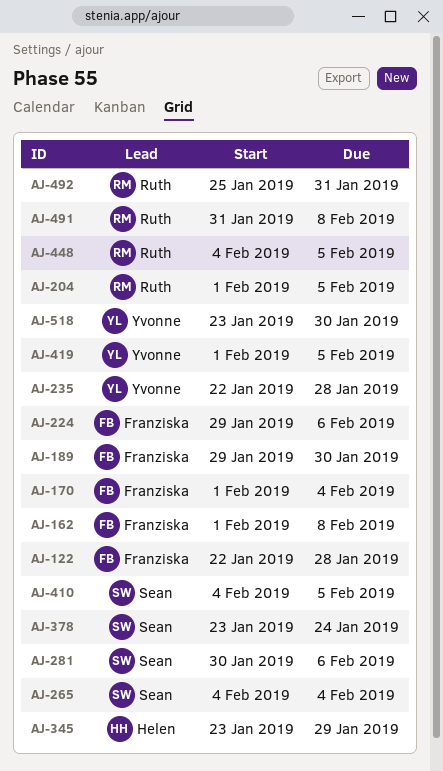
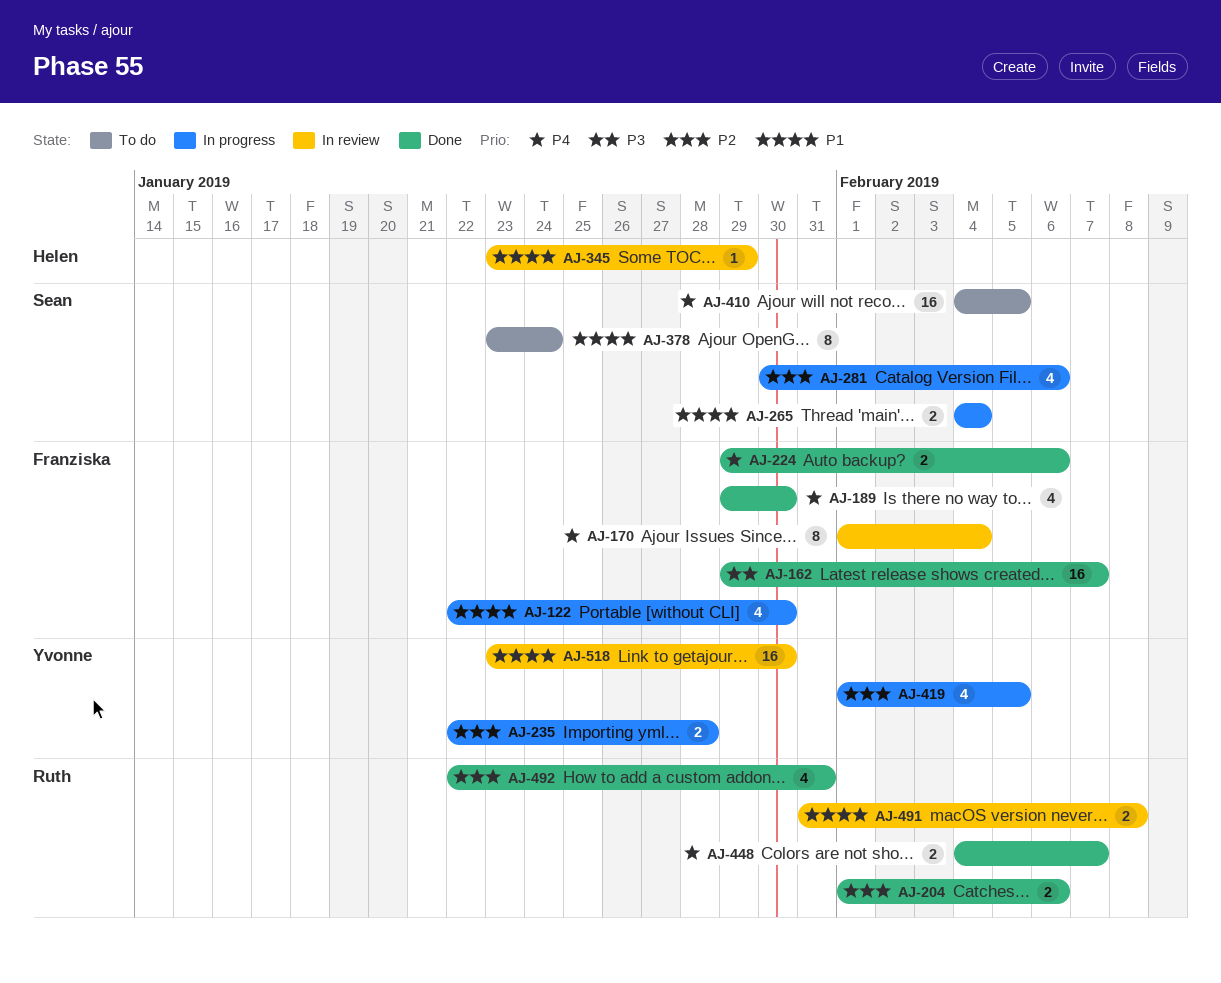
AJ-122, due: Jan 28 -> Jan 30
AJ-162, start: Feb 1 -> Jan 29
AJ-162, due: Feb 8 -> Feb 7
AJ-204, due: Feb 5 -> Feb 6
AJ-448, due: Feb 5 -> Feb 7
AJ-492, start: Jan 25 -> Jan 22

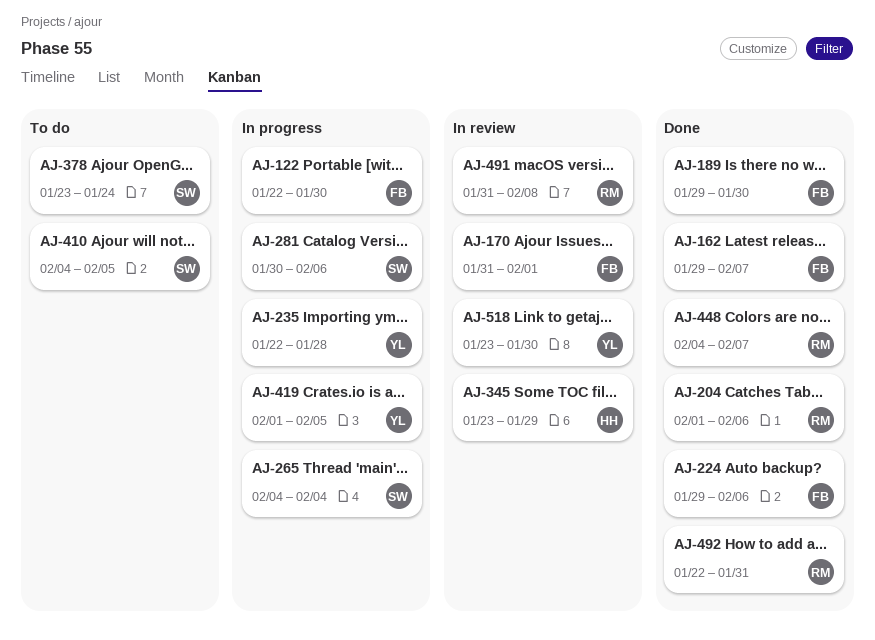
AJ-170, start: Feb 1 -> Jan 31
AJ-170, due: Feb 4 -> Feb 1

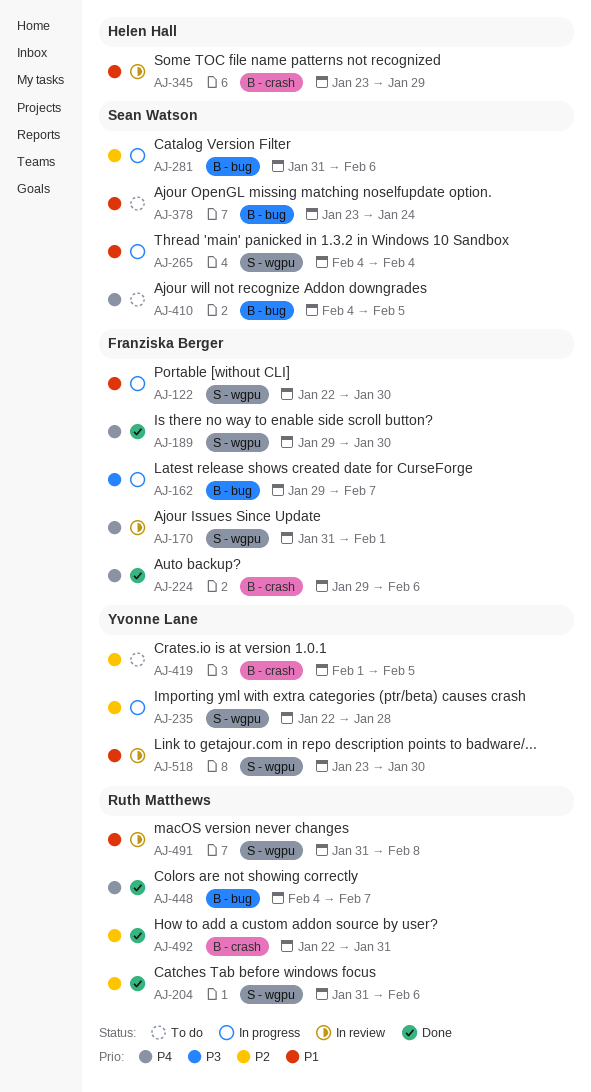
AJ-162, status: Done -> In progress
AJ-204, start: Feb 1 -> Jan 31
AJ-281, start: Jan 30 -> Jan 31
AJ-419, status: In progress -> To do

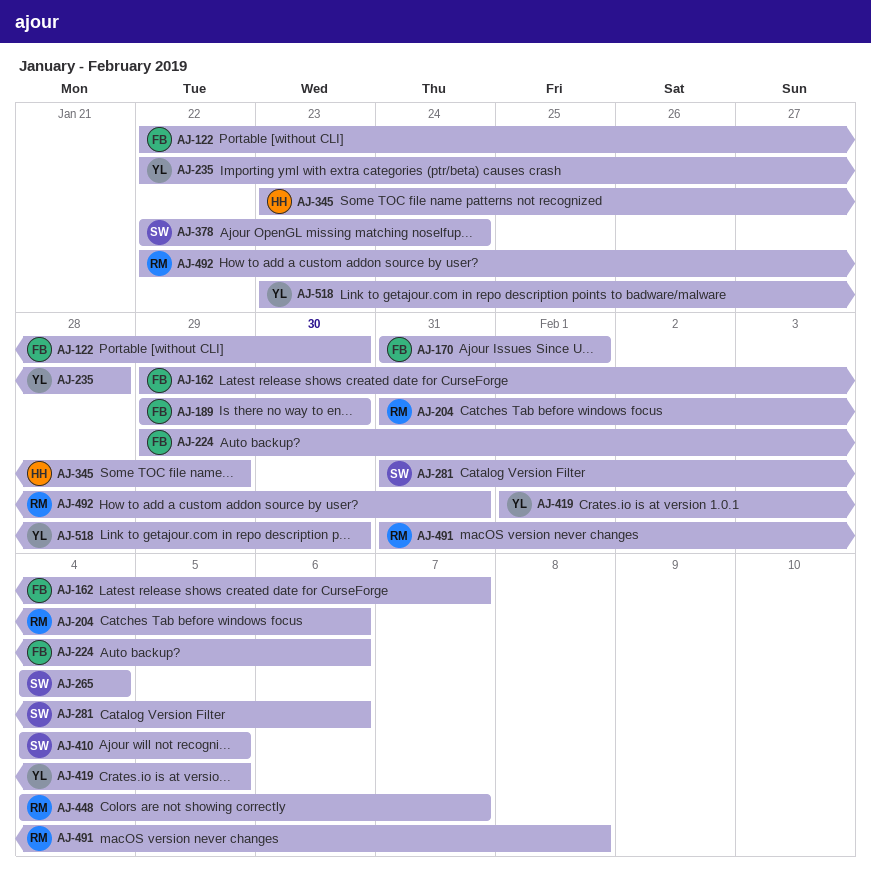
AJ-378, start: Jan 23 -> Jan 22

